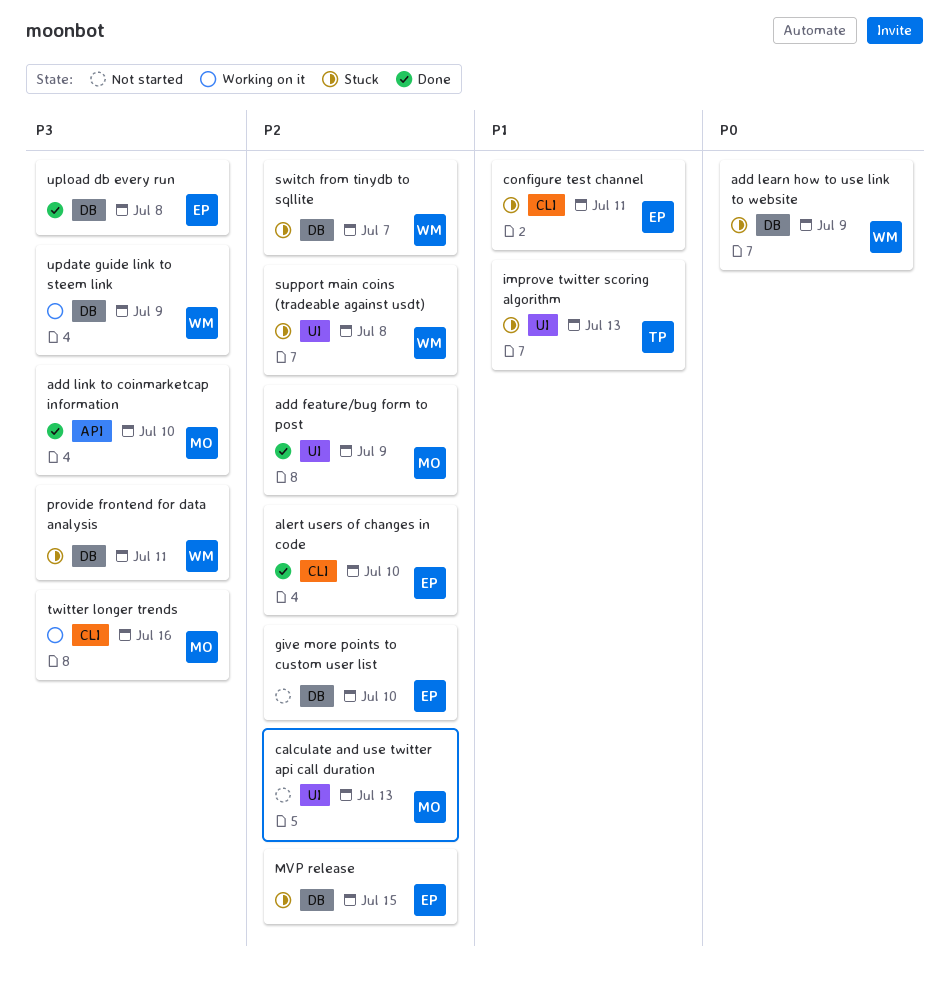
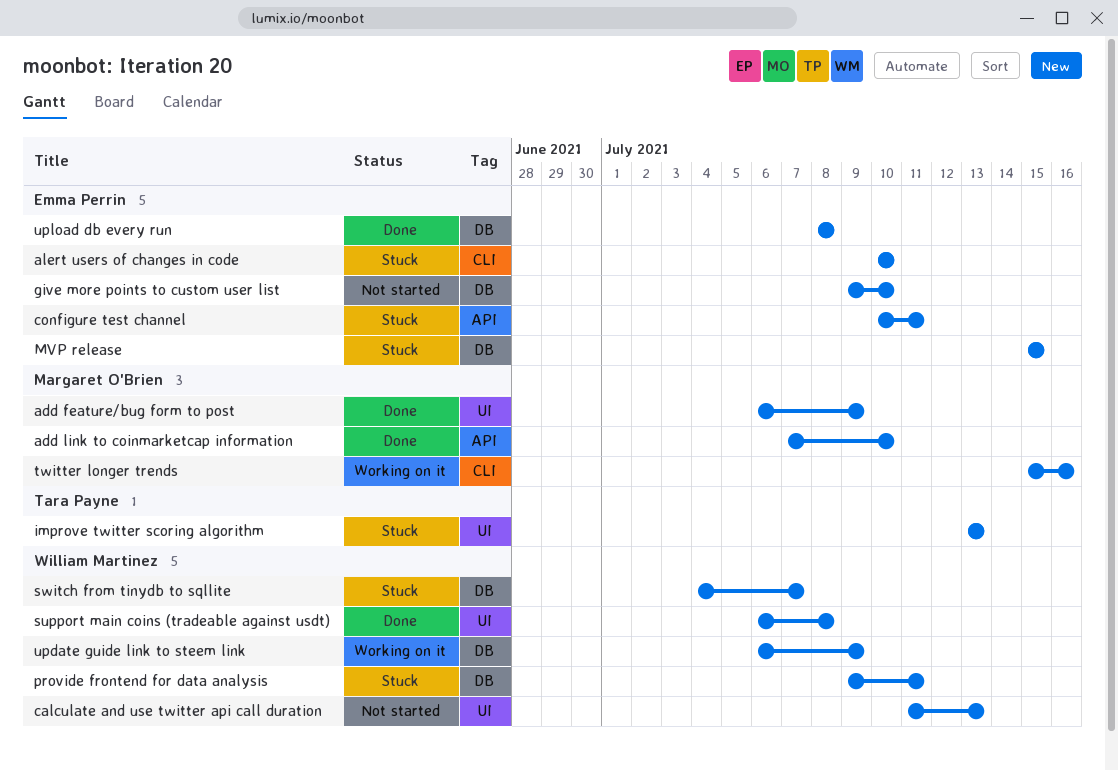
add learn how to use link to website: present -> none
alert users of changes in code, status: Done -> Stuck
calculate and use twitter api call duration, owner: Margaret O'Brien -> William Martinez
configure test channel, label: CLI -> API
support main coins (tradeable against usdt), status: Stuck -> Done

